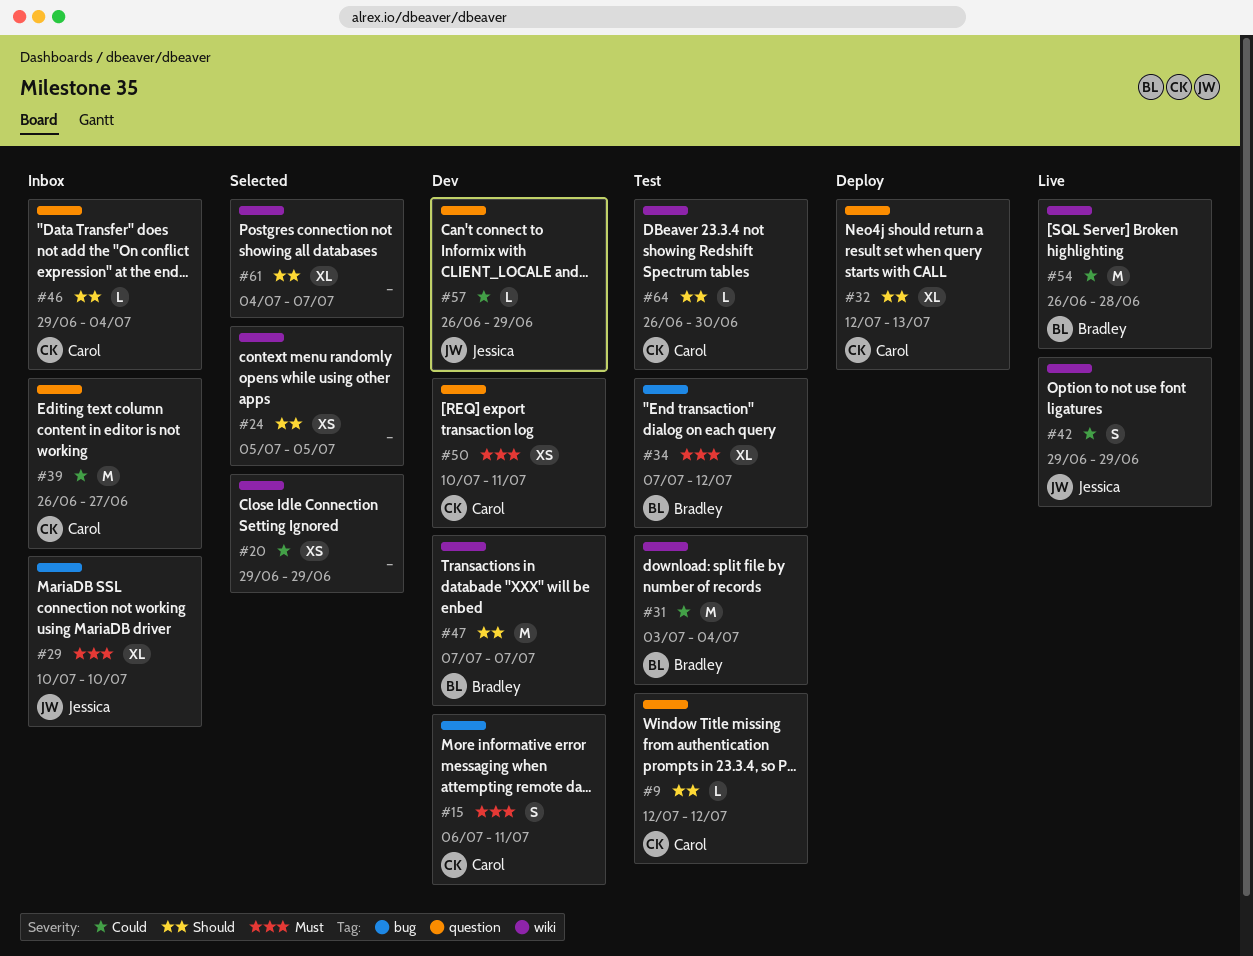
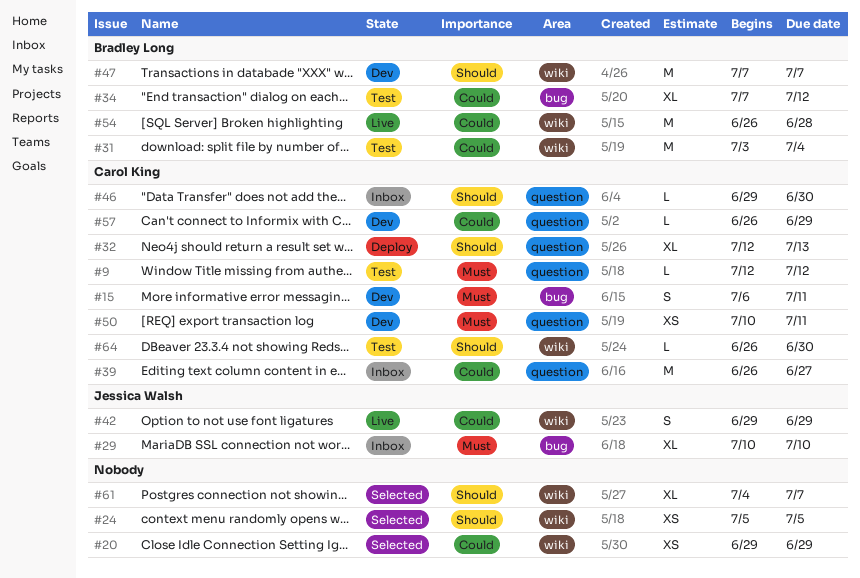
#9, priority: Should -> Must
#34, priority: Must -> Could
#46, due: Jul 4 -> Jun 30
#57, owner: Jessica Walsh -> Carol King

